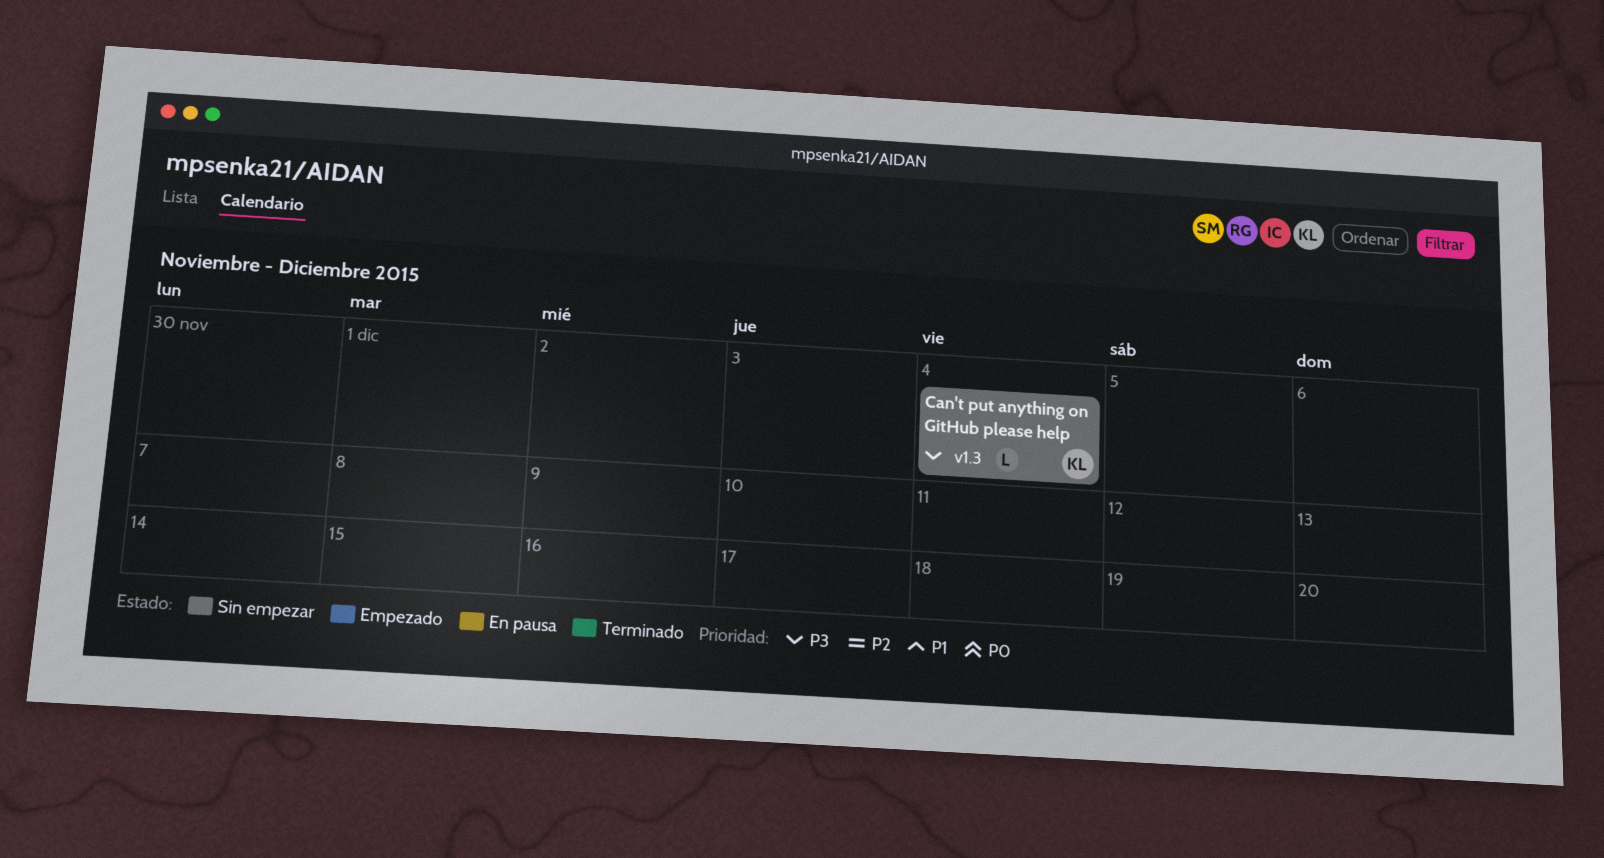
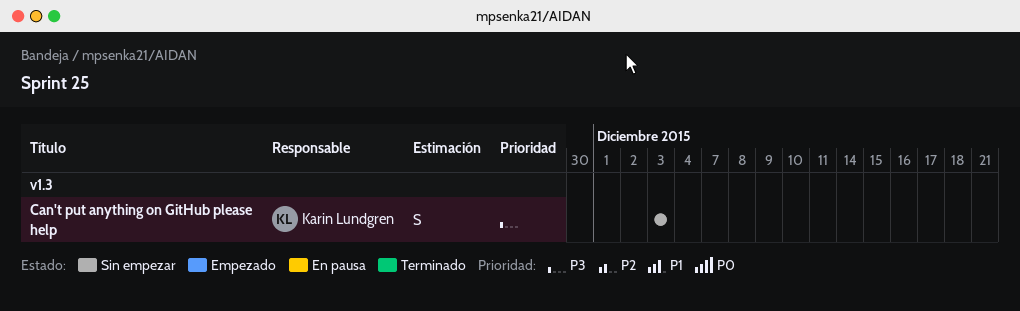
Can't put anything on GitHub please help, estimate: L -> S
Can't put anything on GitHub please help, due: Dec 4 -> Dec 3

